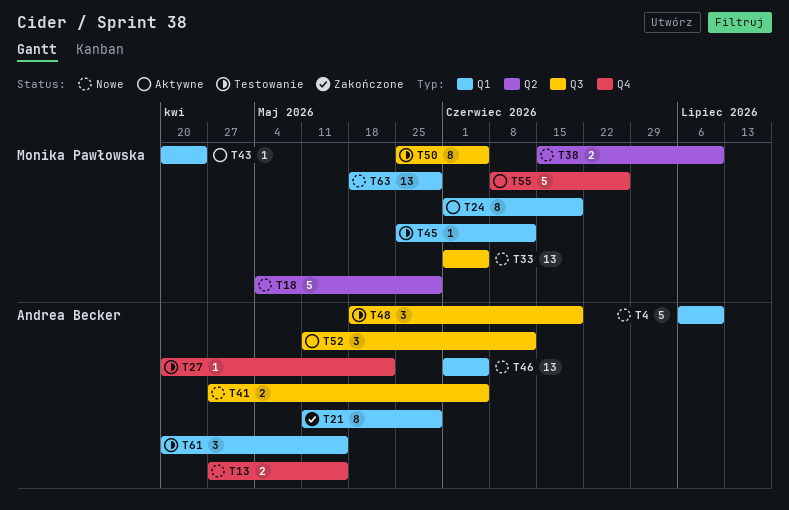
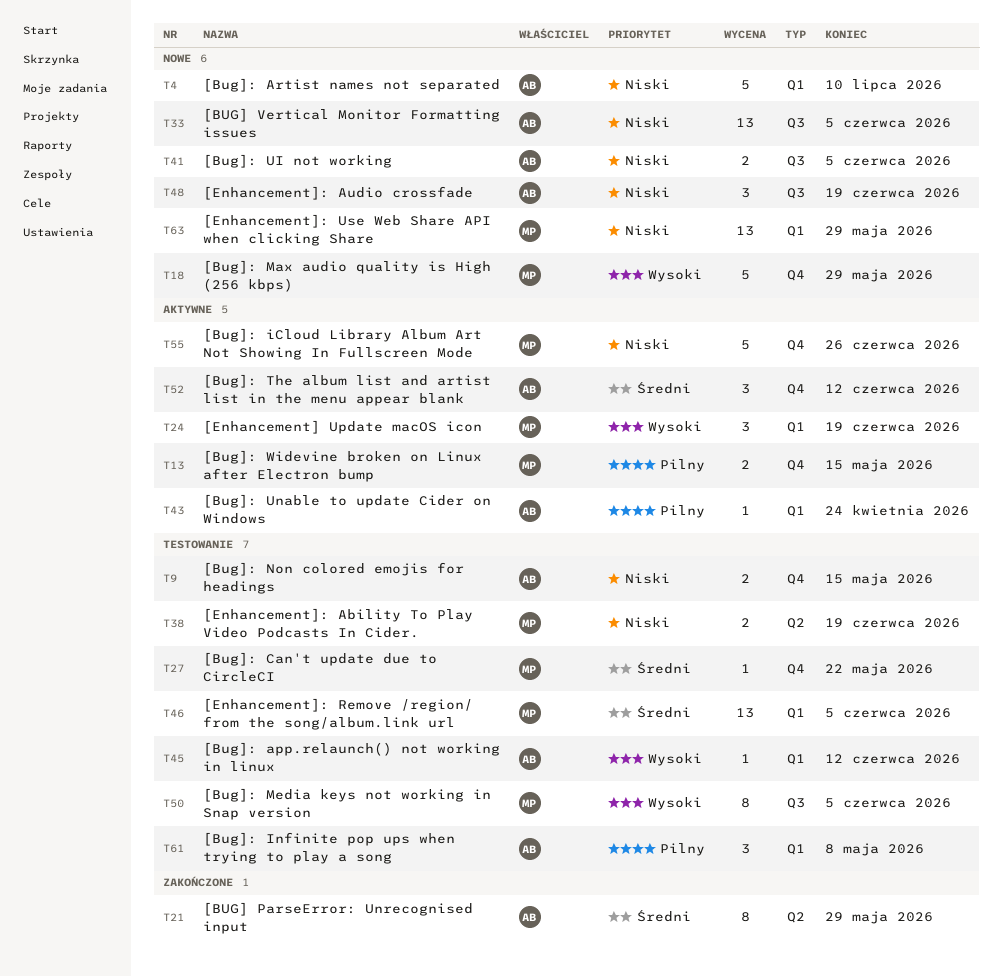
T9: none -> present
T13, status: Nowe -> Aktywne
T13, owner: Andrea Becker -> Monika Pawłowska
T18, label: Q2 -> Q4
T21, label: Q1 -> Q2
T24, estimate: 8 -> 3
T27, owner: Andrea Becker -> Monika Pawłowska
T33, owner: Monika Pawłowska -> Andrea Becker
T38, status: Nowe -> Testowanie
T38, due: Jul 10 -> Jun 19
T43, owner: Monika Pawłowska -> Andrea Becker
T45, owner: Monika Pawłowska -> Andrea Becker
T46, status: Nowe -> Testowanie
T46, owner: Andrea Becker -> Monika Pawłowska
T48, status: Testowanie -> Nowe
T52, label: Q3 -> Q4
T61, due: May 15 -> May 8

